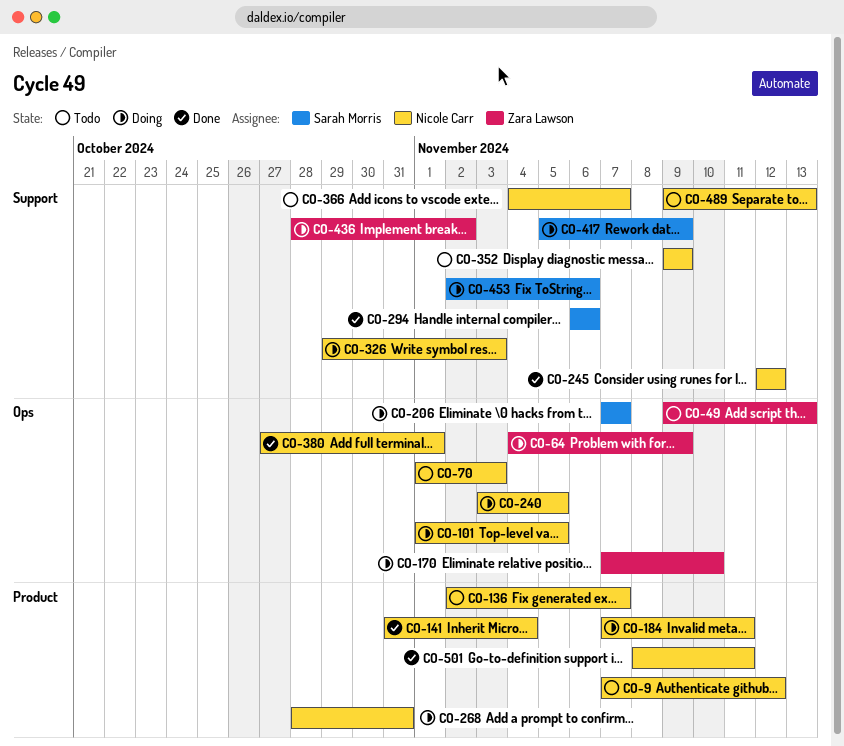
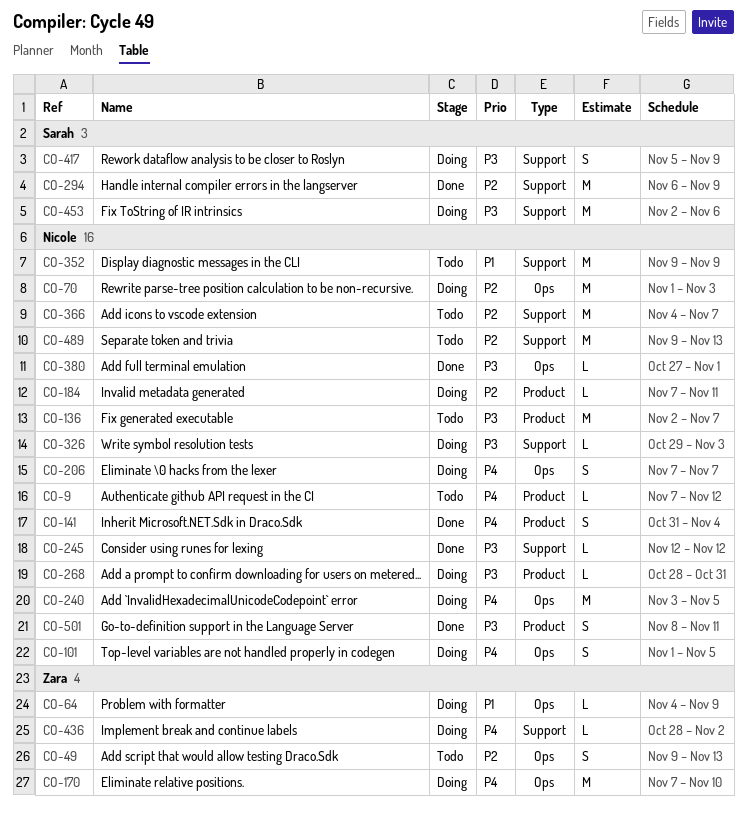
CO-70, status: Todo -> Doing
CO-206, owner: Sarah Morris -> Nicole Carr
CO-294, due: Nov 6 -> Nov 9

